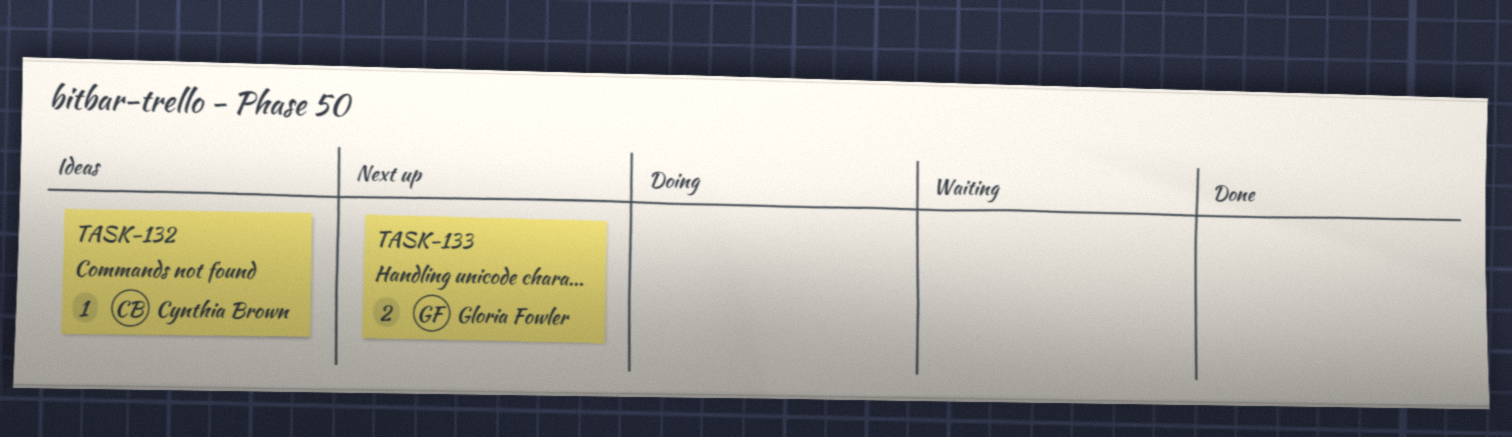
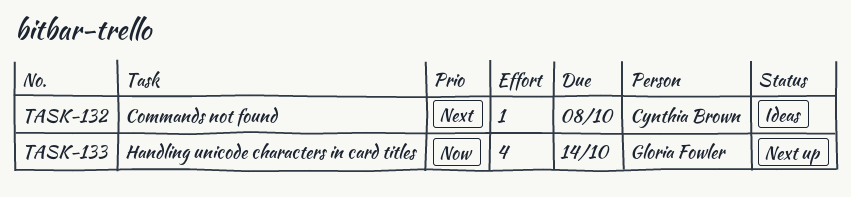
TASK-133, estimate: 2 -> 4

